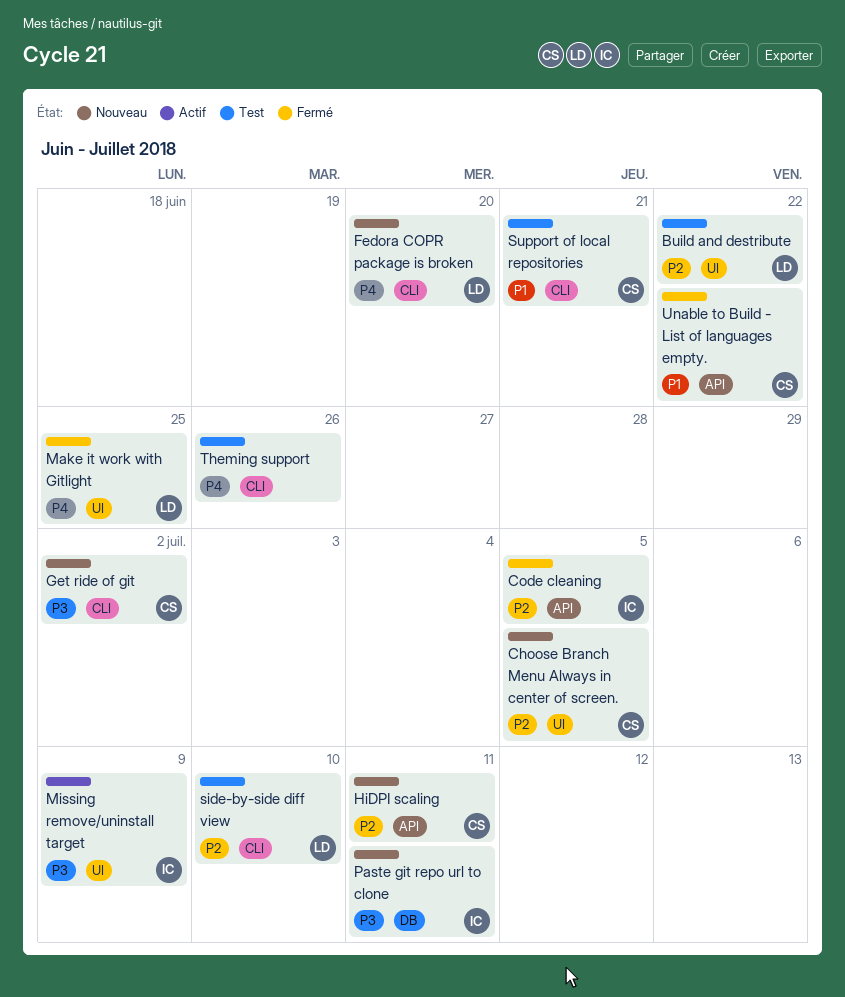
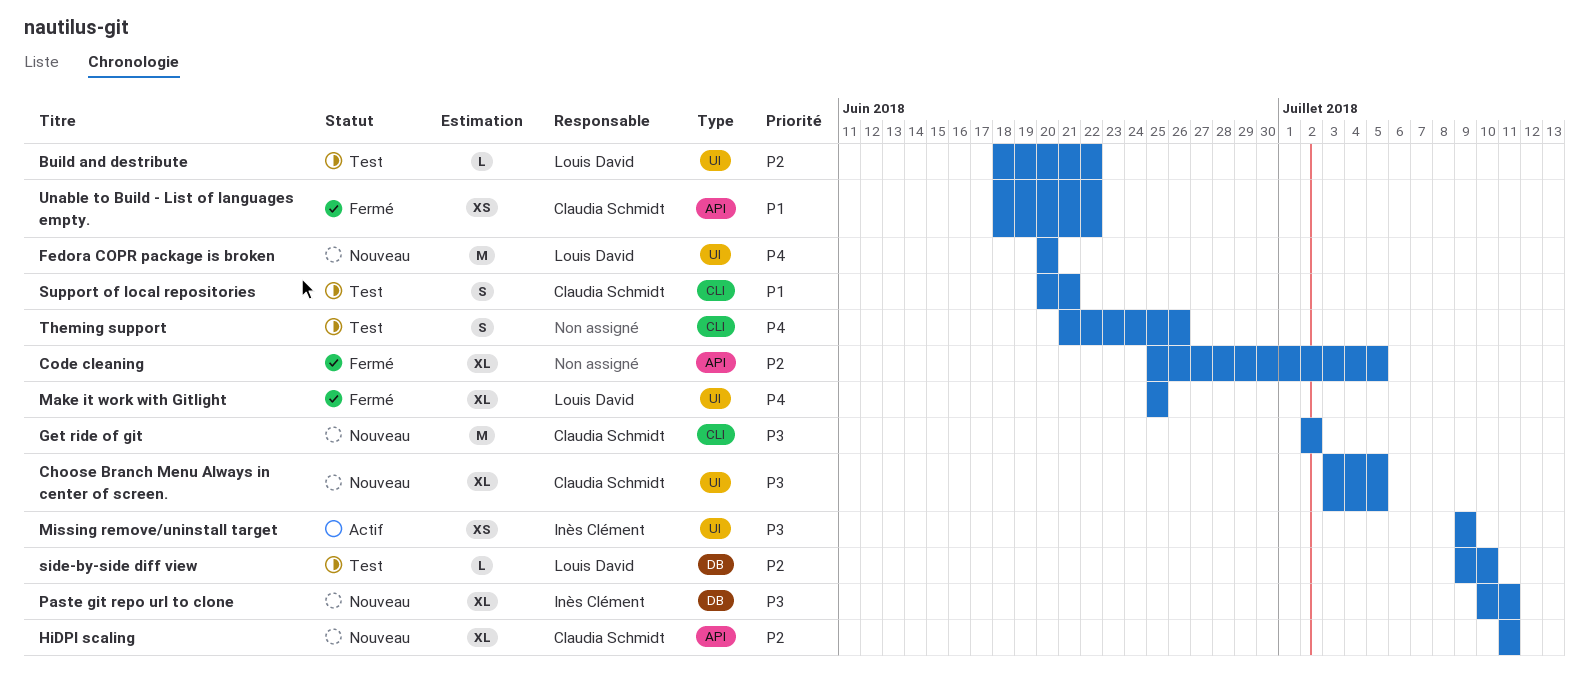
Choose Branch Menu Always in center of screen., priority: P2 -> P3
Code cleaning, owner: Inès Clément -> none
Fedora COPR package is broken, label: CLI -> UI
side-by-side diff view, label: CLI -> DB

